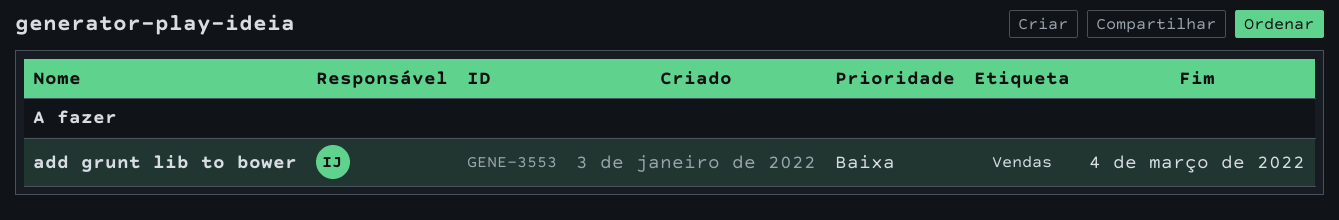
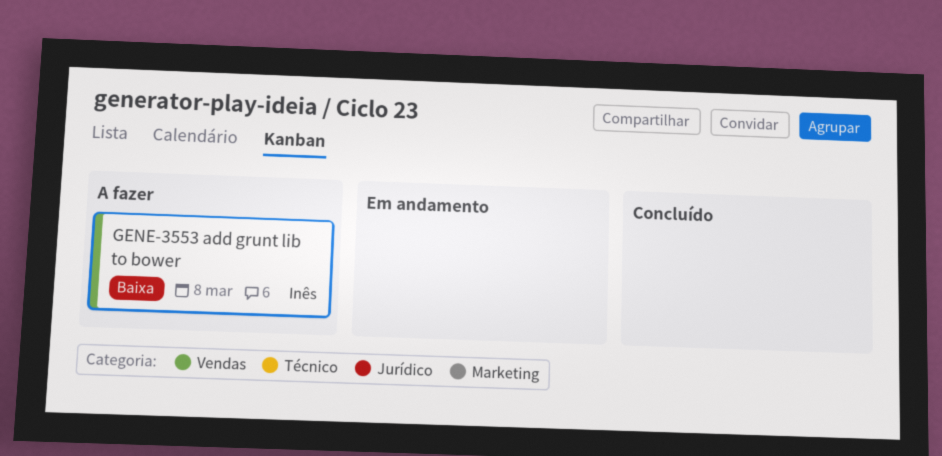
GENE-3553, due: Mar 4 -> Mar 8

